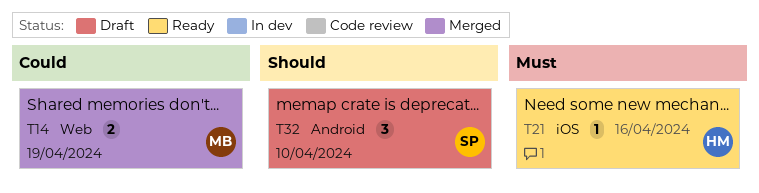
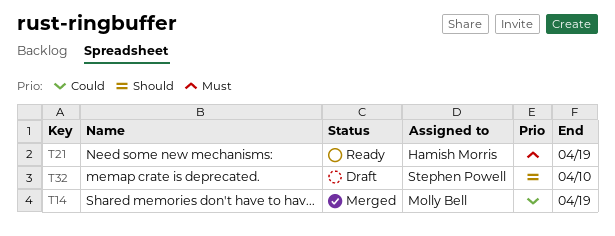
T21, due: Apr 16 -> Apr 19

